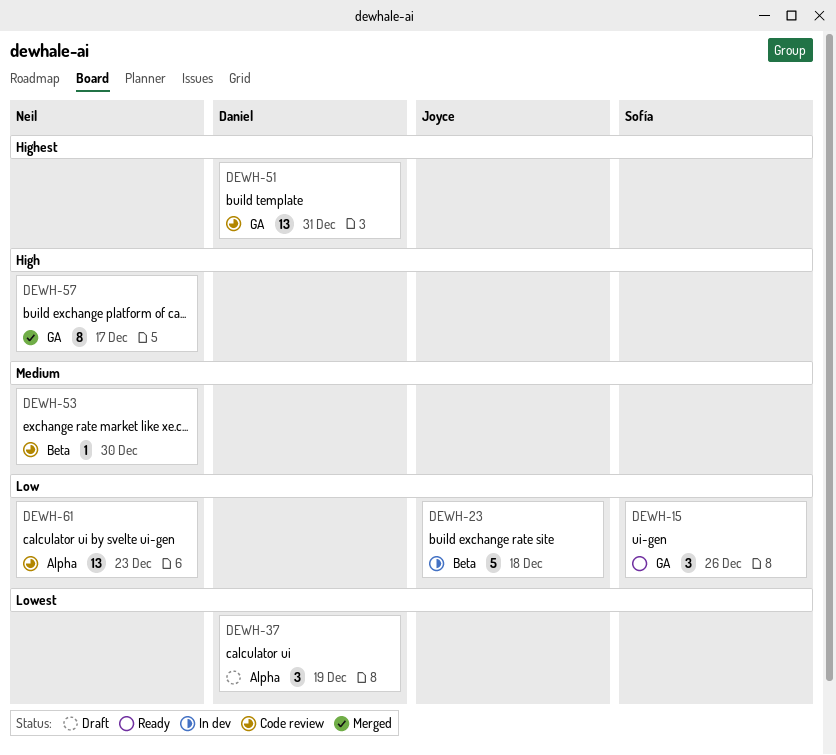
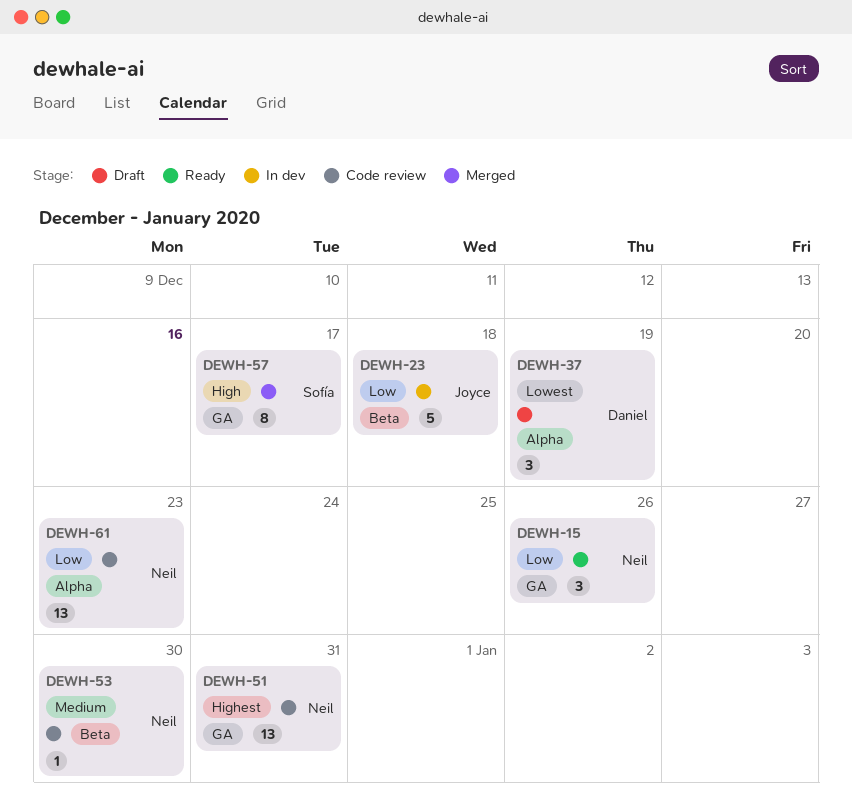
DEWH-15, owner: Sofía -> Neil
DEWH-51, owner: Daniel -> Neil
DEWH-57, owner: Neil -> Sofía

